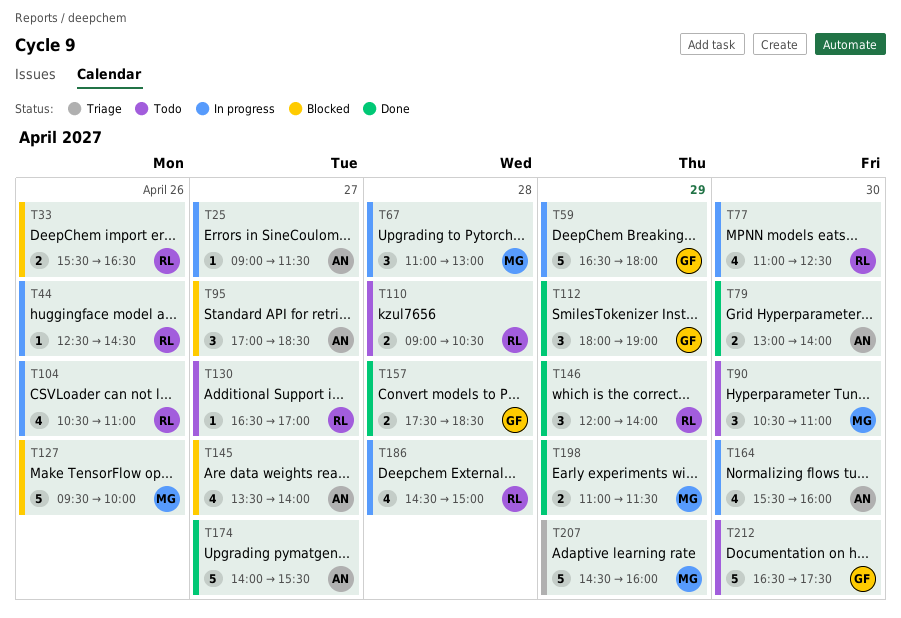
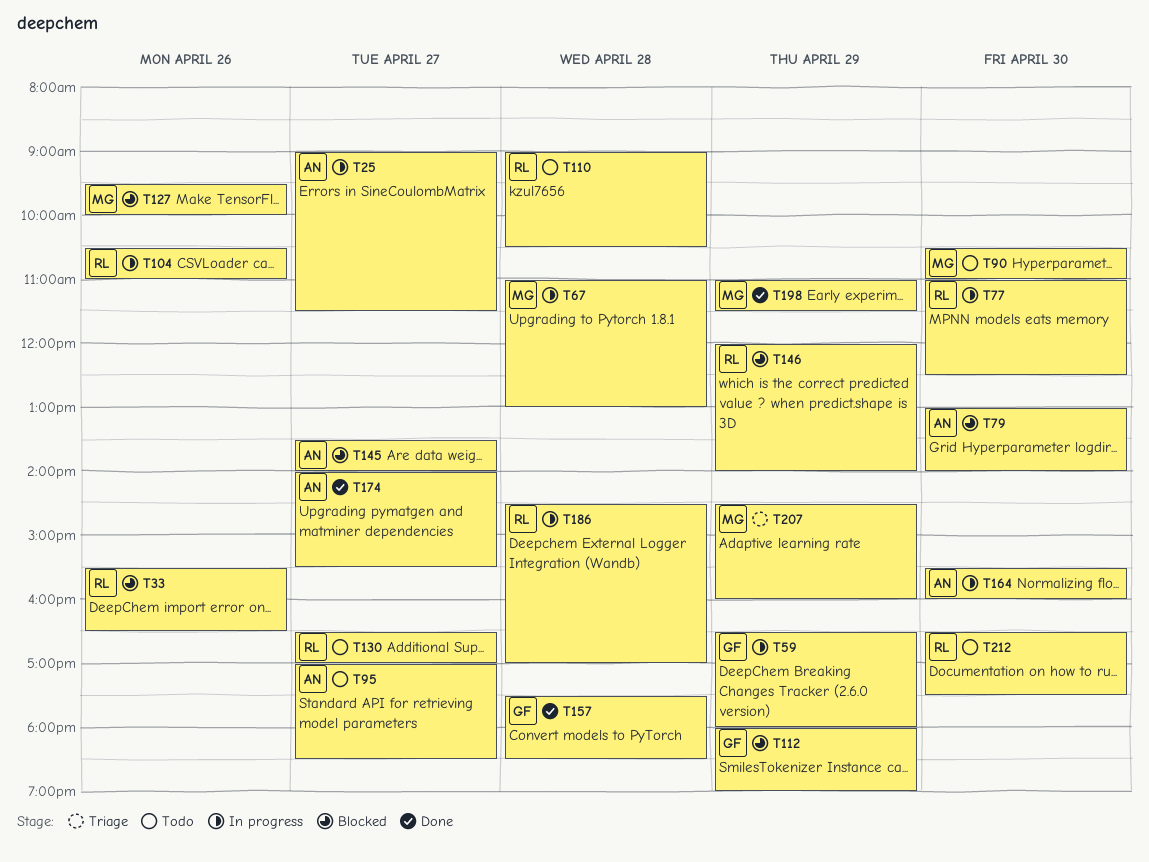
T44: present -> none
T79, status: Done -> Blocked
T95, status: Blocked -> Todo
T112, status: Done -> Blocked
T146, status: Done -> Blocked
T186, ends: 15:00 -> 17:00
T212, owner: GF -> RL

